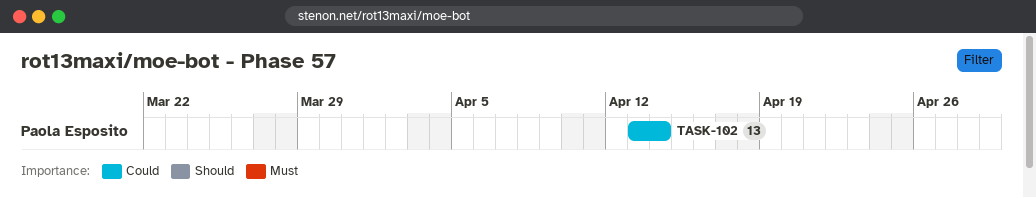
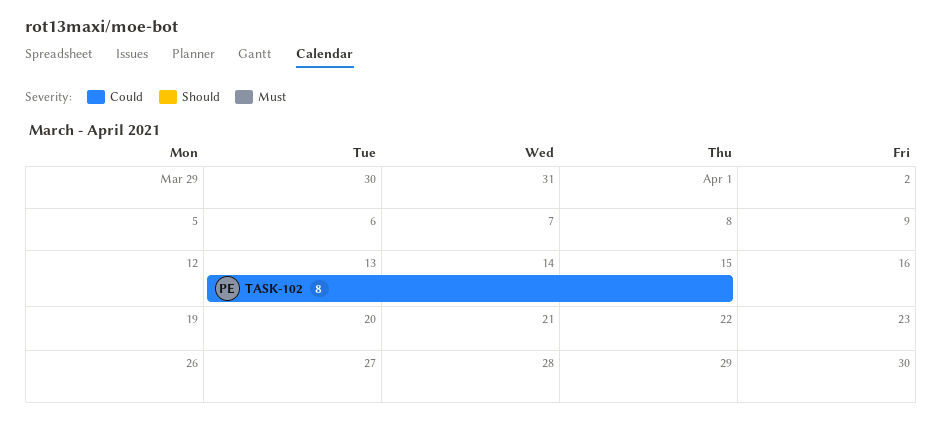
TASK-102, estimate: 13 -> 8
TASK-102, due: Apr 14 -> Apr 15

